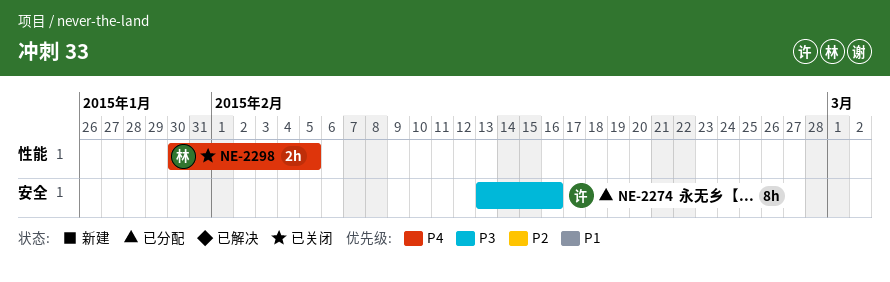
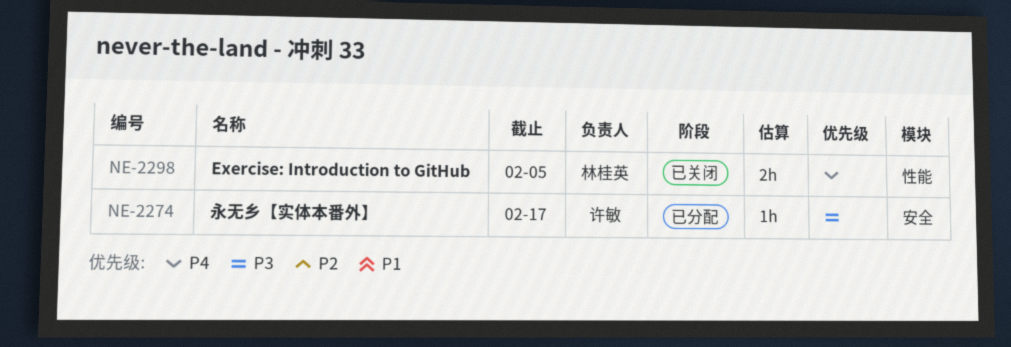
NE-2274, estimate: 8h -> 1h
NE-2274, due: Feb 16 -> Feb 17

